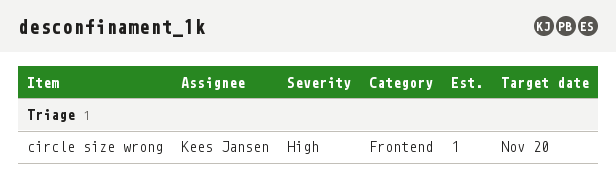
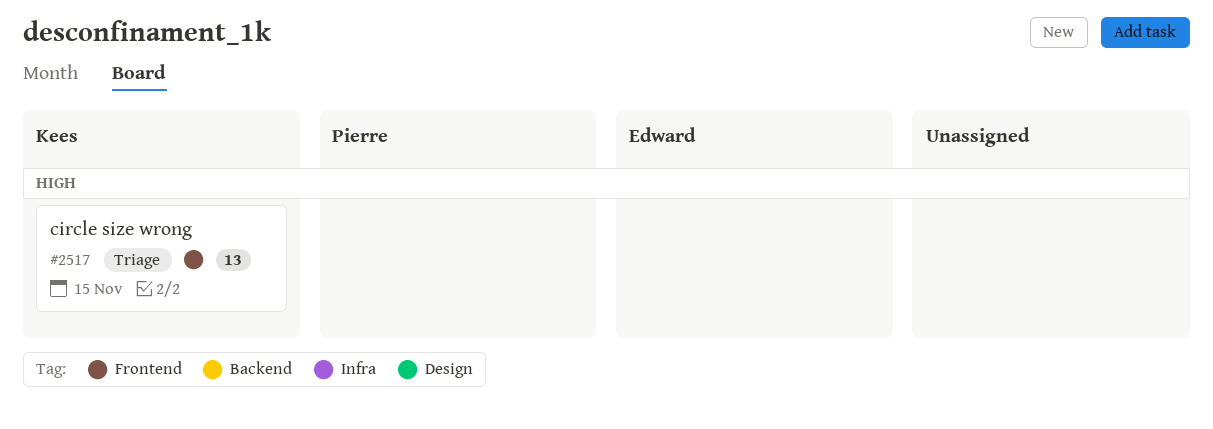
circle size wrong, estimate: 1 -> 13
circle size wrong, due: Nov 20 -> Nov 15

